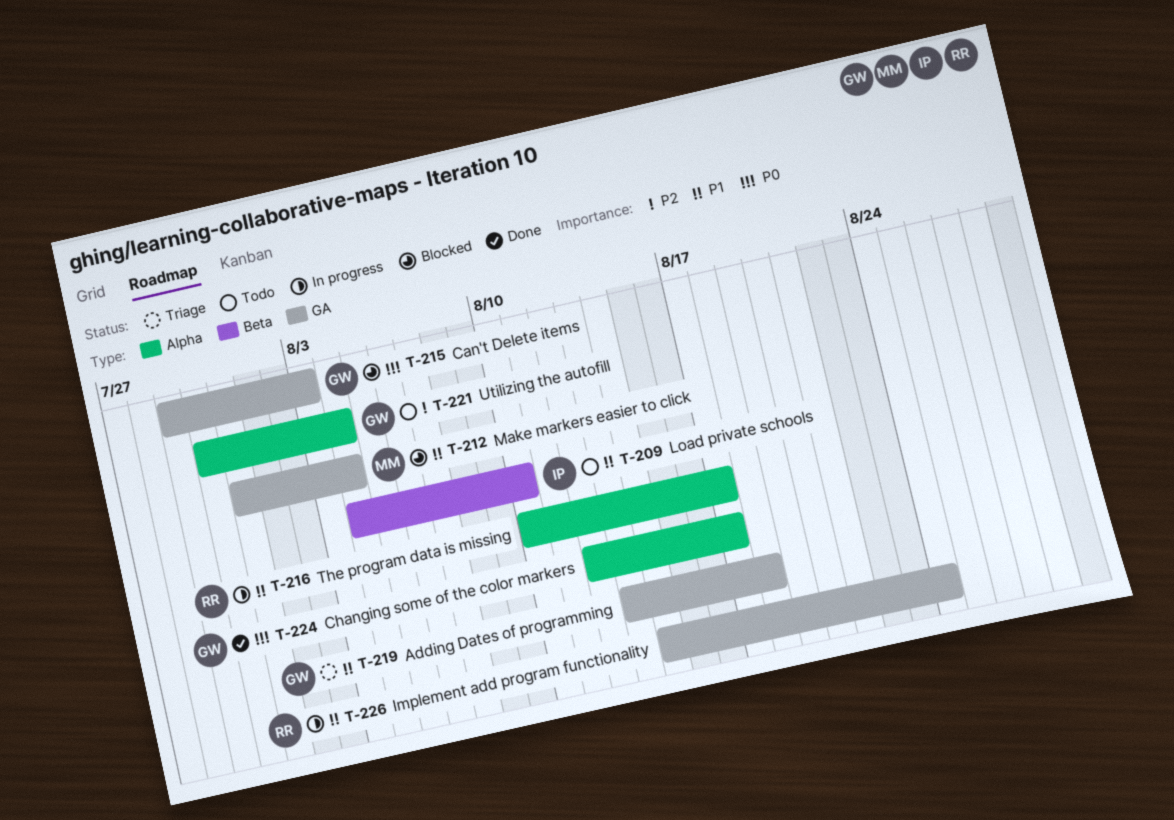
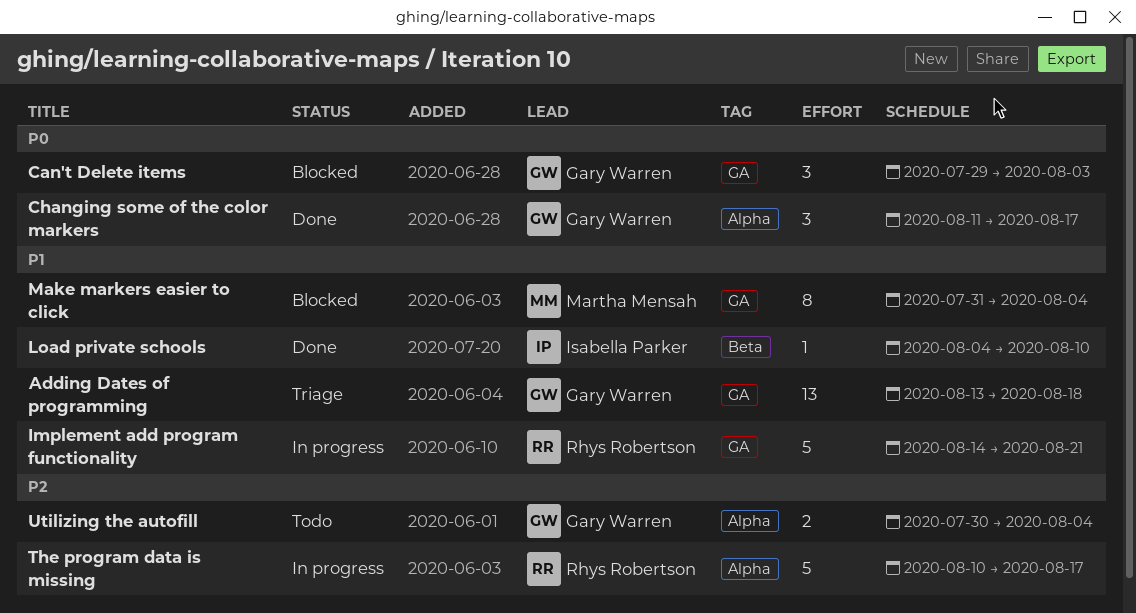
Changing some of the color markers, start: Aug 12 -> Aug 11
Implement add program functionality, due: Aug 24 -> Aug 21
Load private schools, status: Todo -> Done
The program data is missing, priority: P1 -> P2

